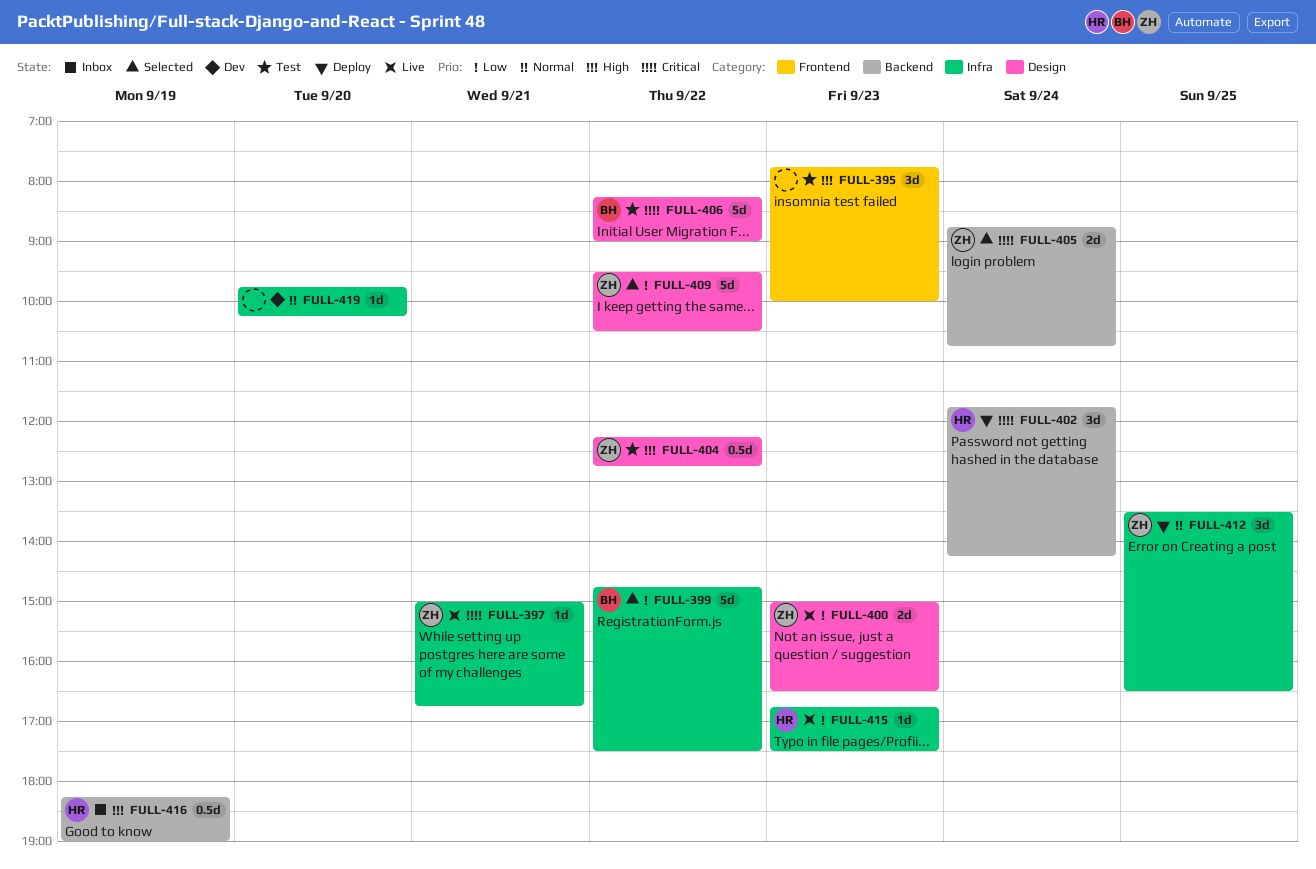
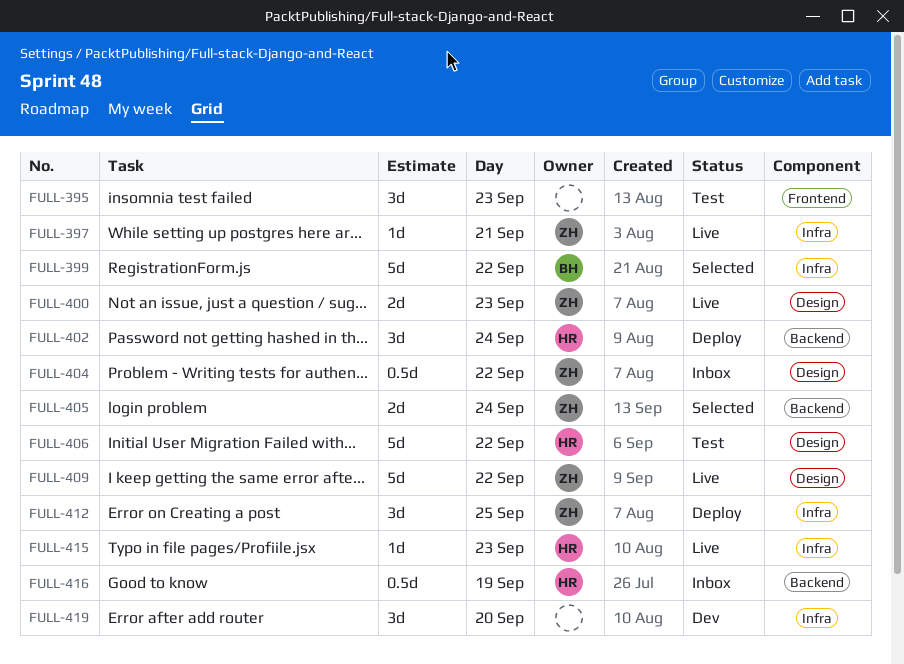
FULL-404, status: Test -> Inbox
FULL-406, owner: BH -> HR
FULL-409, status: Selected -> Live
FULL-419, estimate: 1d -> 3d

